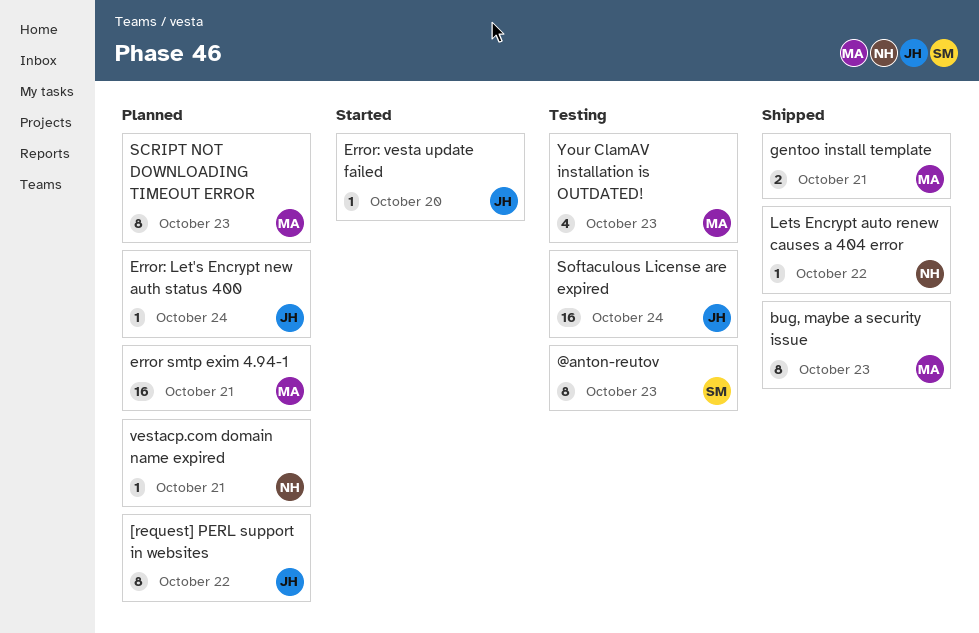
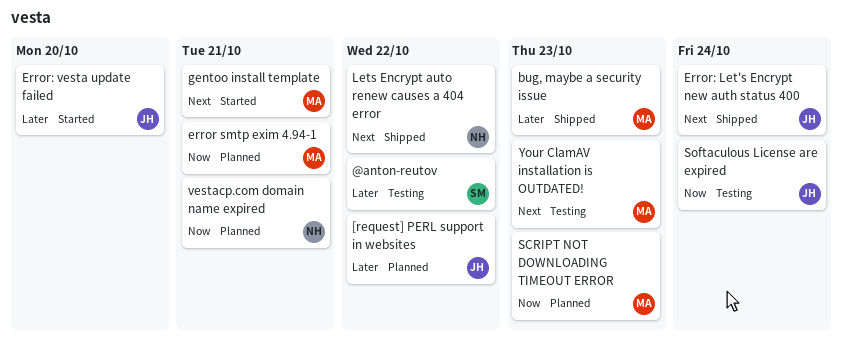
@anton-reutov, due: Oct 23 -> Oct 22
Error: Let's Encrypt new auth status 400, status: Planned -> Shipped
gentoo install template, status: Shipped -> Started

